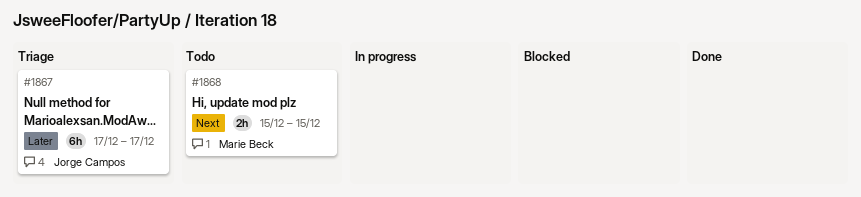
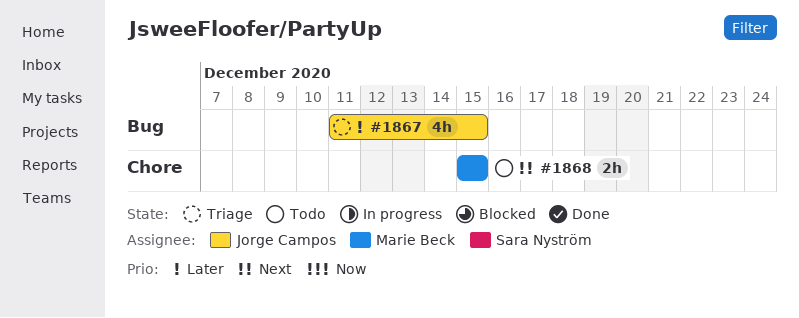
#1867, estimate: 6h -> 4h
#1867, start: Dec 17 -> Dec 11
#1867, due: Dec 17 -> Dec 15

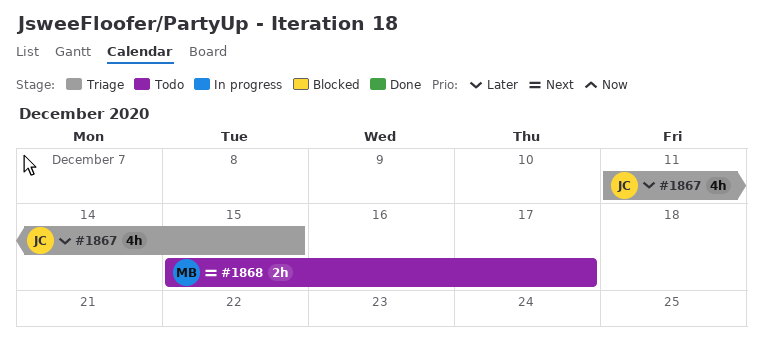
#1868, due: Dec 15 -> Dec 17

